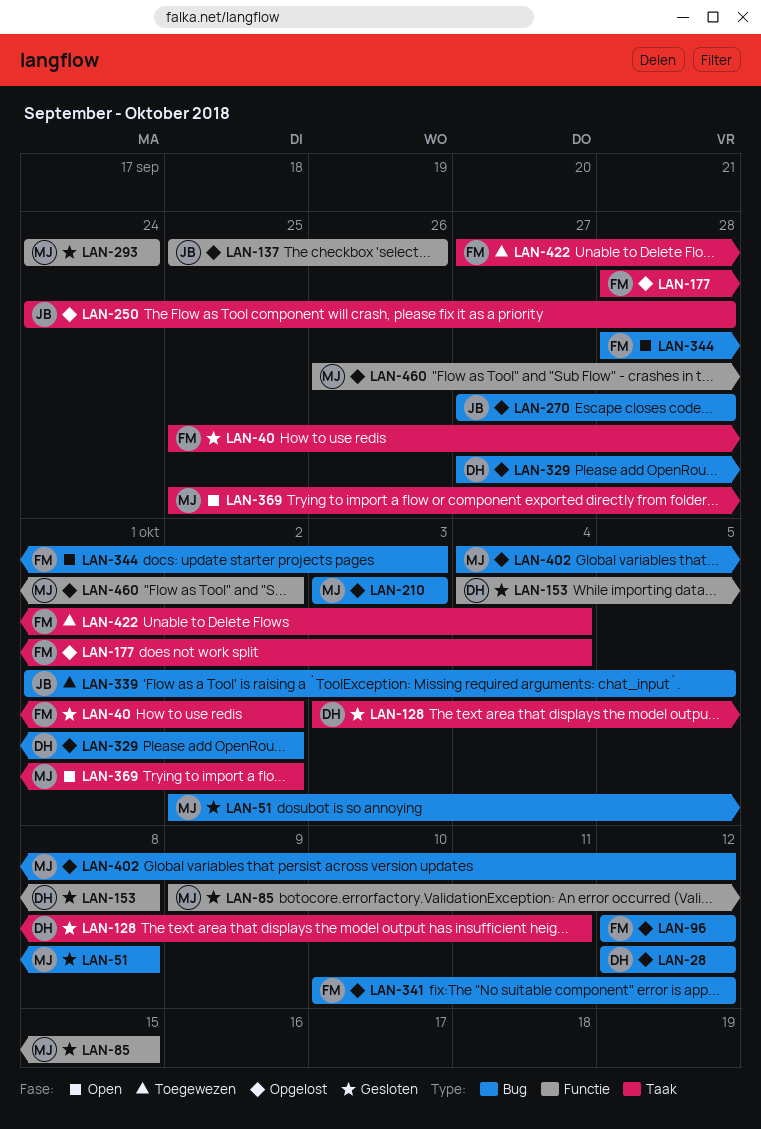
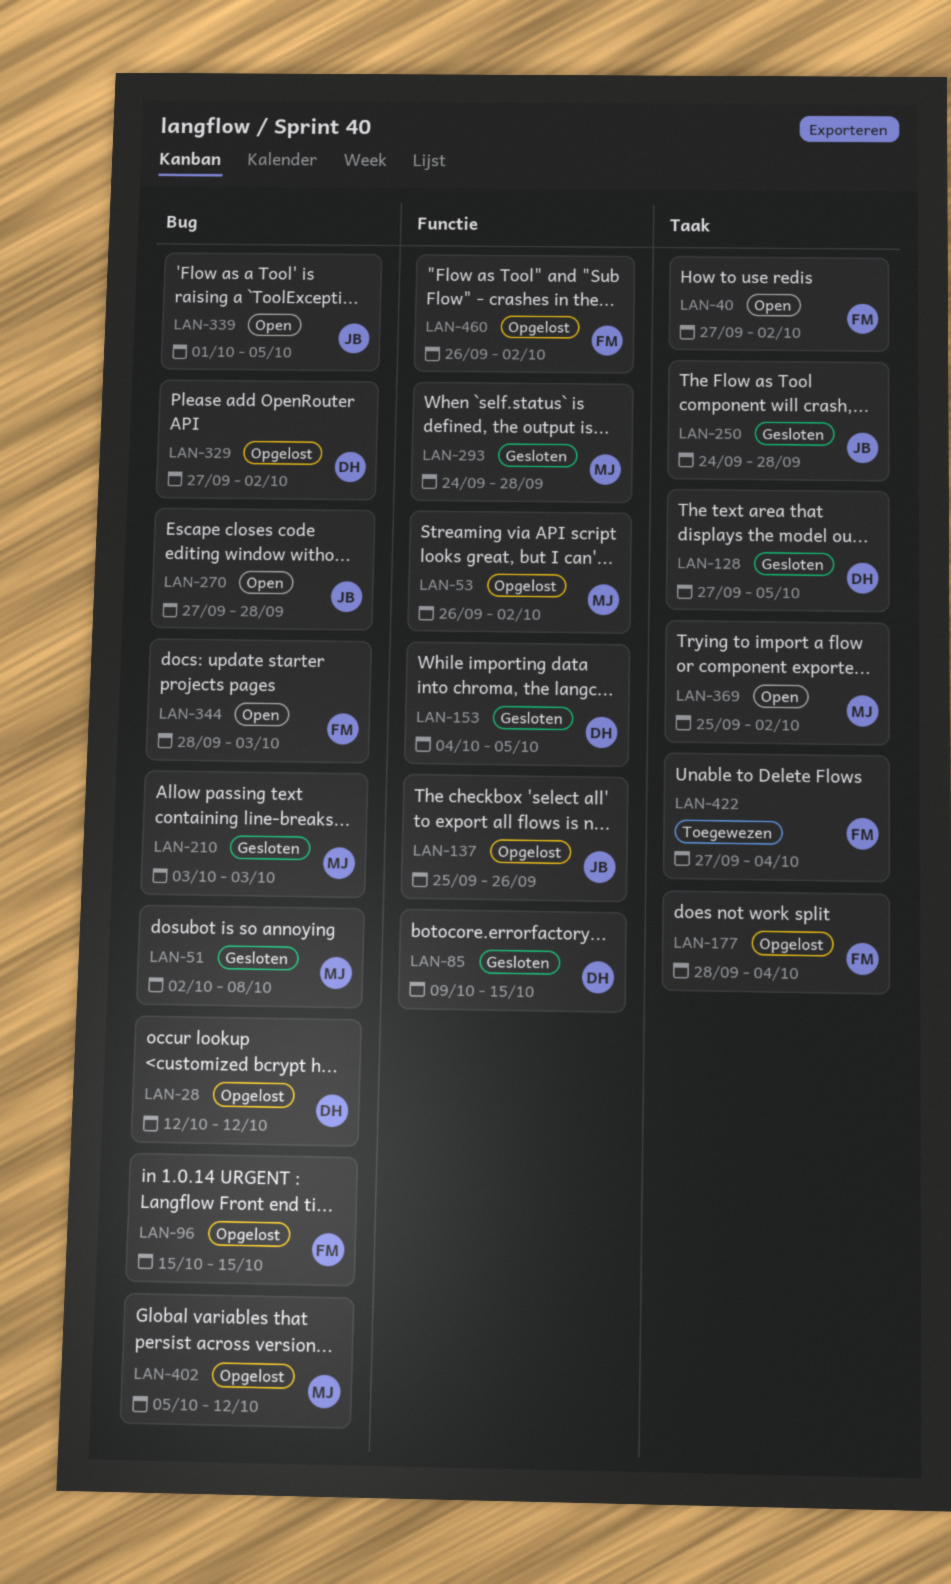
LAN-40, status: Gesloten -> Open
LAN-40, start: Sep 25 -> Sep 27
LAN-53: none -> present
LAN-85, owner: MJ -> DH
LAN-96, start: Oct 12 -> Oct 15
LAN-96, due: Oct 12 -> Oct 15
LAN-128, start: Oct 3 -> Sep 27
LAN-128, due: Oct 11 -> Oct 5
LAN-153, due: Oct 8 -> Oct 5
LAN-210, status: Opgelost -> Gesloten
LAN-250, status: Opgelost -> Gesloten
LAN-270, status: Opgelost -> Open
LAN-293, due: Sep 24 -> Sep 28
LAN-339, status: Toegewezen -> Open
LAN-341: present -> none
LAN-402, start: Oct 4 -> Oct 5
LAN-460, owner: MJ -> FM

